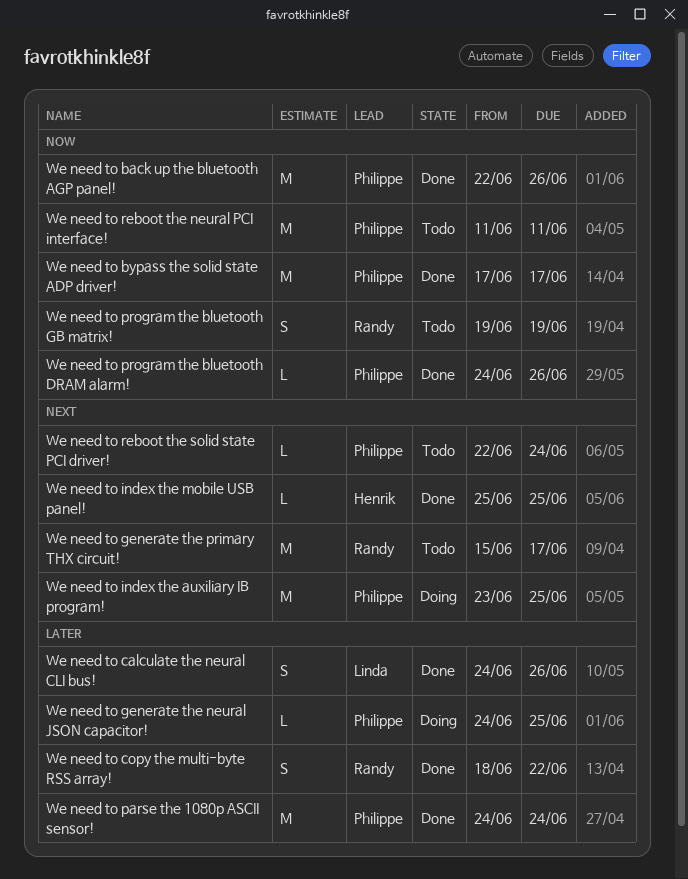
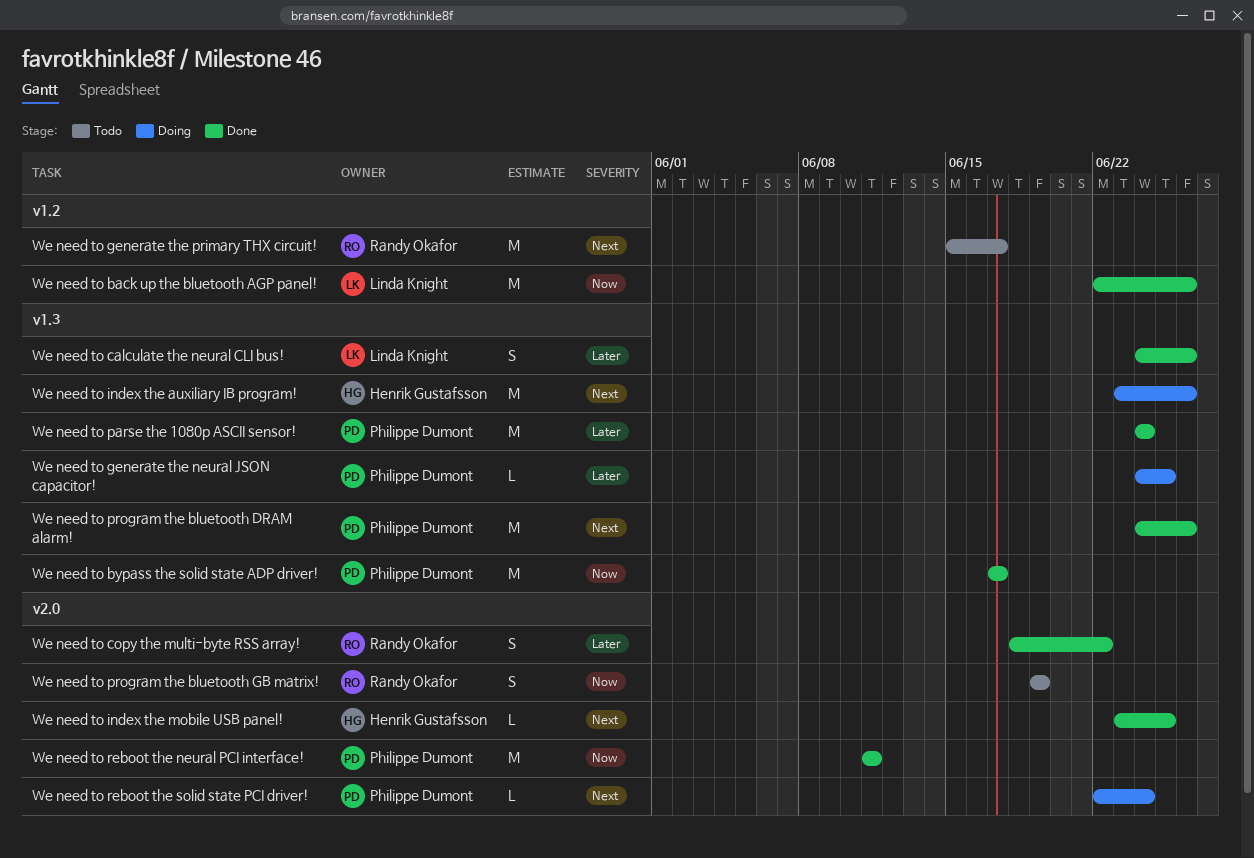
We need to back up the bluetooth AGP panel!, owner: Philippe Dumont -> Linda Knight
We need to index the auxiliary IB program!, owner: Philippe Dumont -> Henrik Gustafsson
We need to index the auxiliary IB program!, due: Jun 25 -> Jun 26
We need to index the mobile USB panel!, start: Jun 25 -> Jun 23
We need to program the bluetooth DRAM alarm!, priority: Now -> Next
We need to program the bluetooth DRAM alarm!, estimate: L -> M
We need to reboot the neural PCI interface!, status: Todo -> Done
We need to reboot the solid state PCI driver!, status: Todo -> Doing

